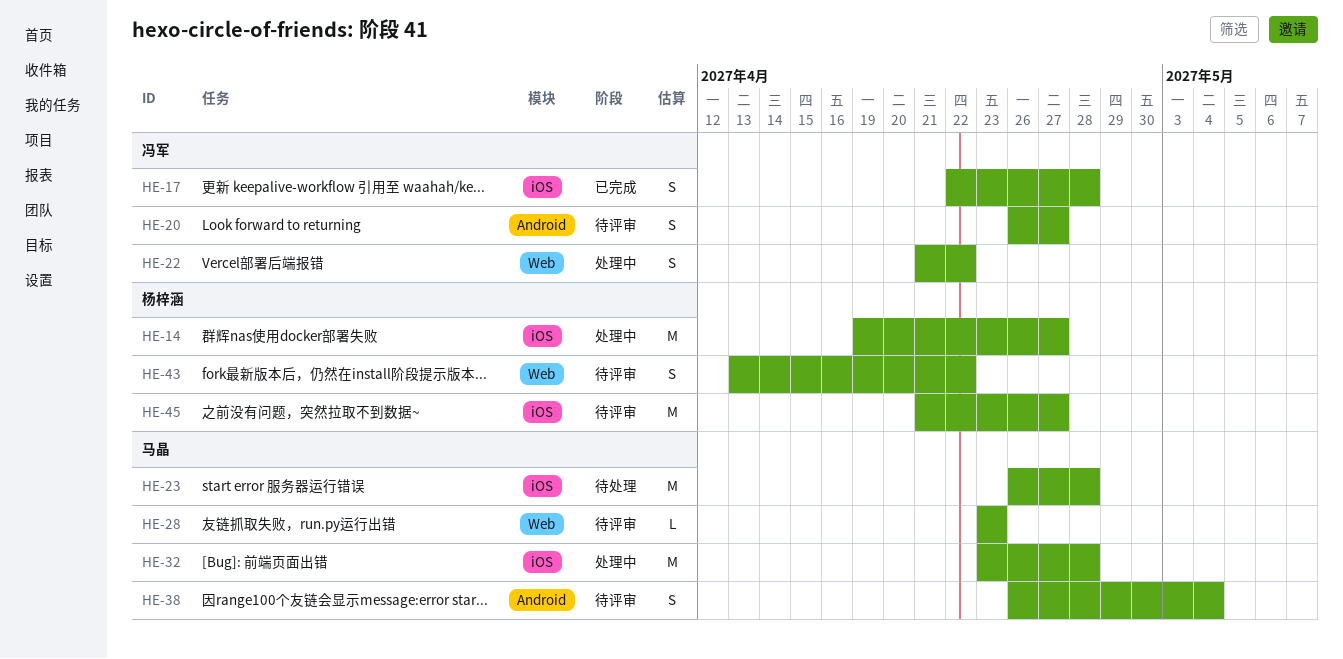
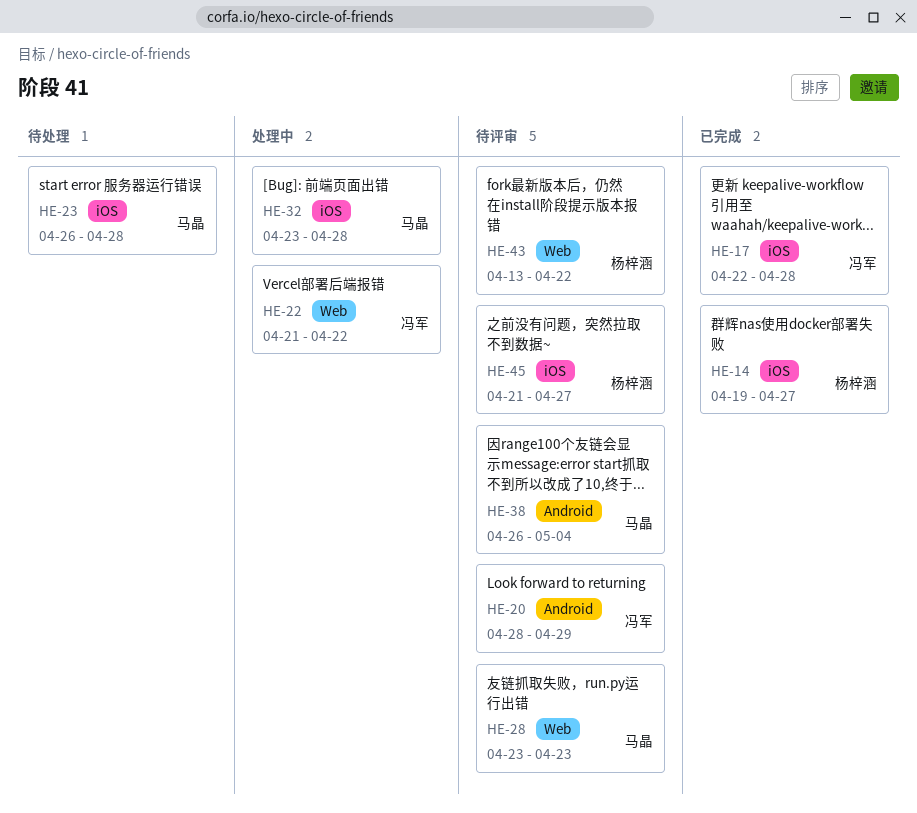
HE-14, status: 处理中 -> 已完成
HE-20, start: Apr 26 -> Apr 28
HE-20, due: Apr 27 -> Apr 29

